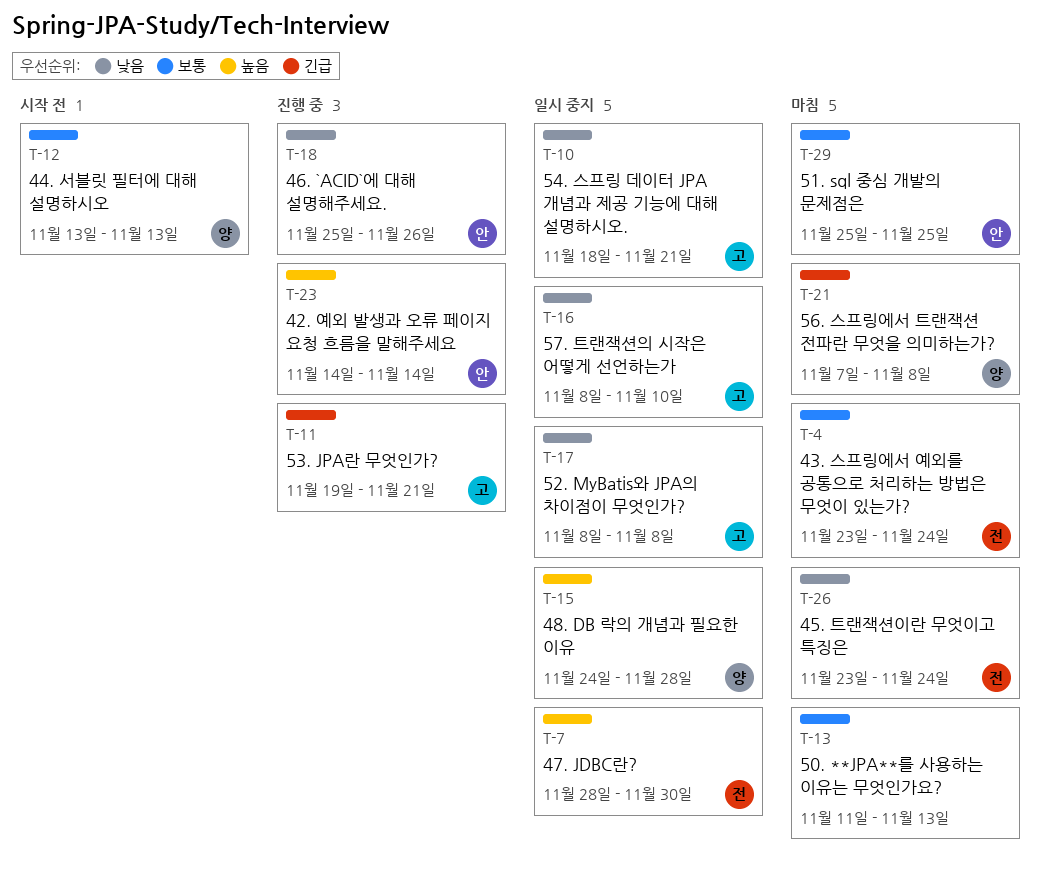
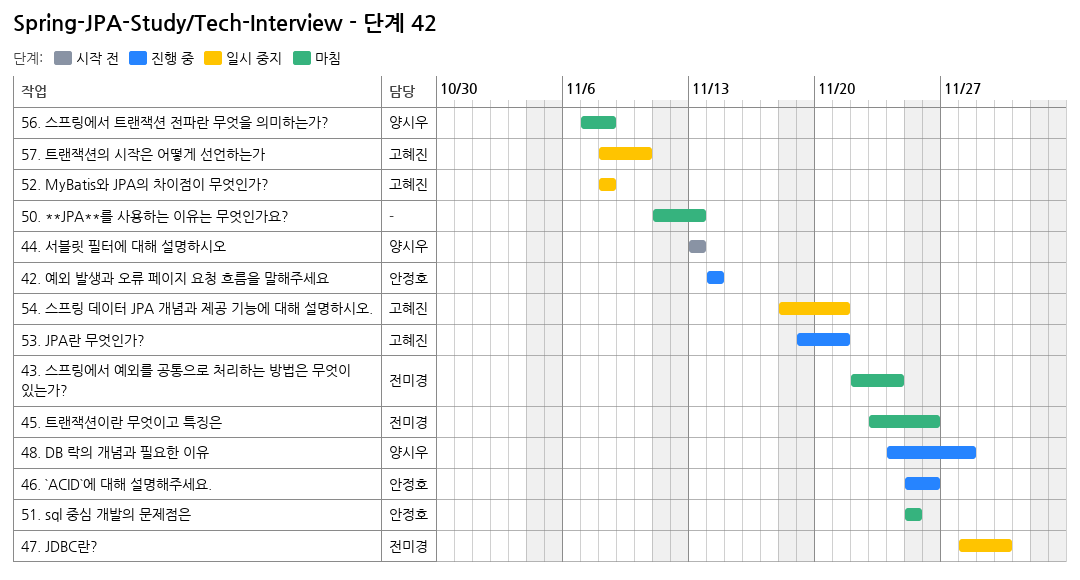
43. 스프링에서 예외를 공통으로 처리하는 방법은 무엇이 있는가?, start: Nov 23 -> Nov 22
45. 트랜잭션이란 무엇이고 특징은, due: Nov 24 -> Nov 26
48. DB 락의 개념과 필요한 이유, status: 일시 중지 -> 진행 중

